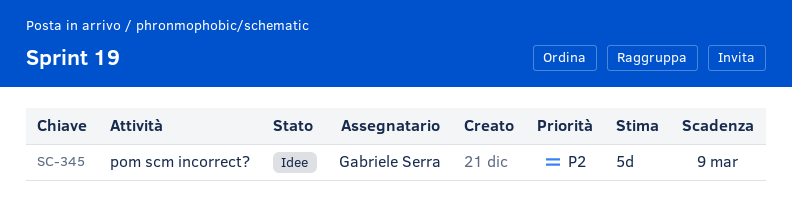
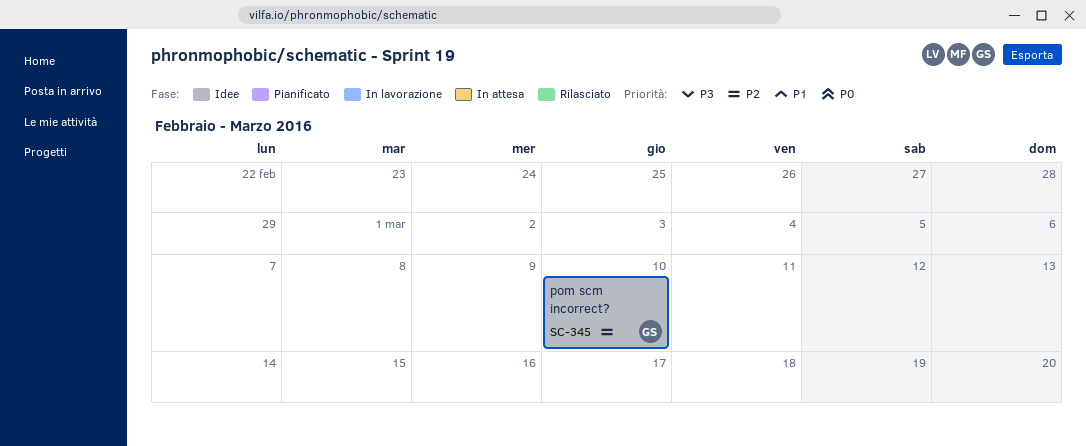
SC-345, due: Mar 9 -> Mar 10

